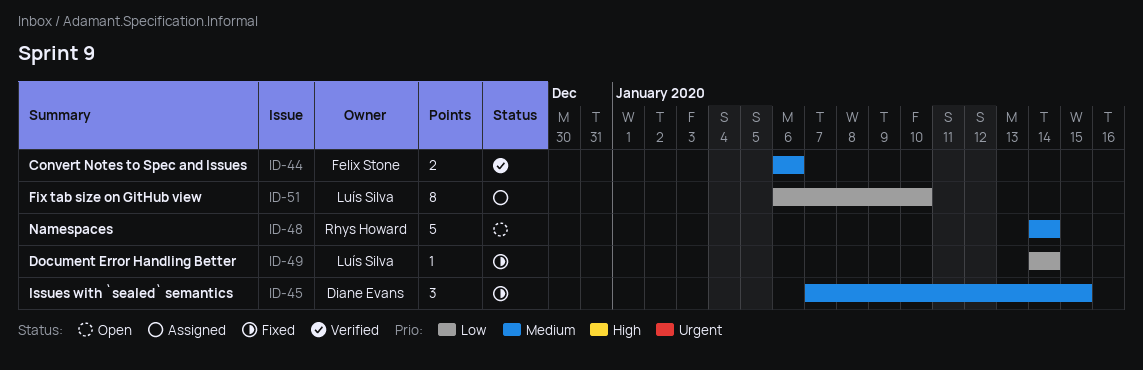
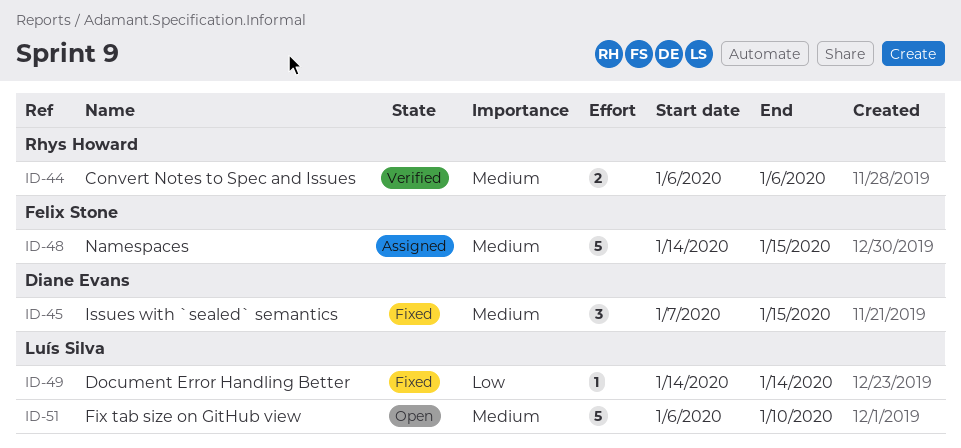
ID-44, owner: Felix Stone -> Rhys Howard
ID-48, status: Open -> Assigned
ID-48, owner: Rhys Howard -> Felix Stone
ID-48, due: Jan 14 -> Jan 15
ID-51, status: Assigned -> Open
ID-51, priority: Low -> Medium
ID-51, estimate: 8 -> 5

